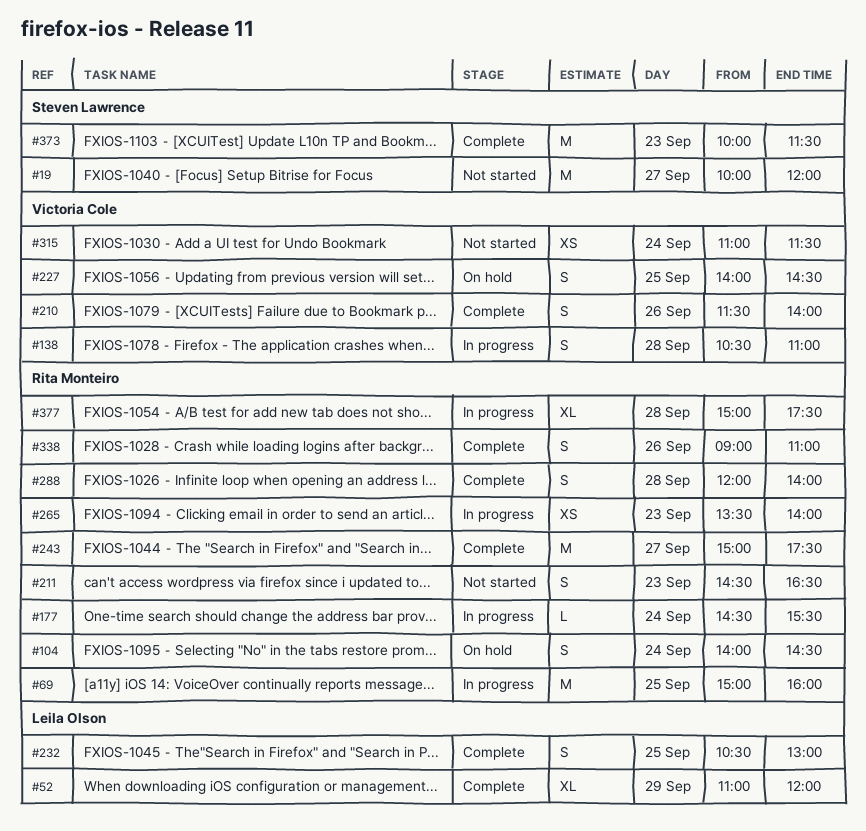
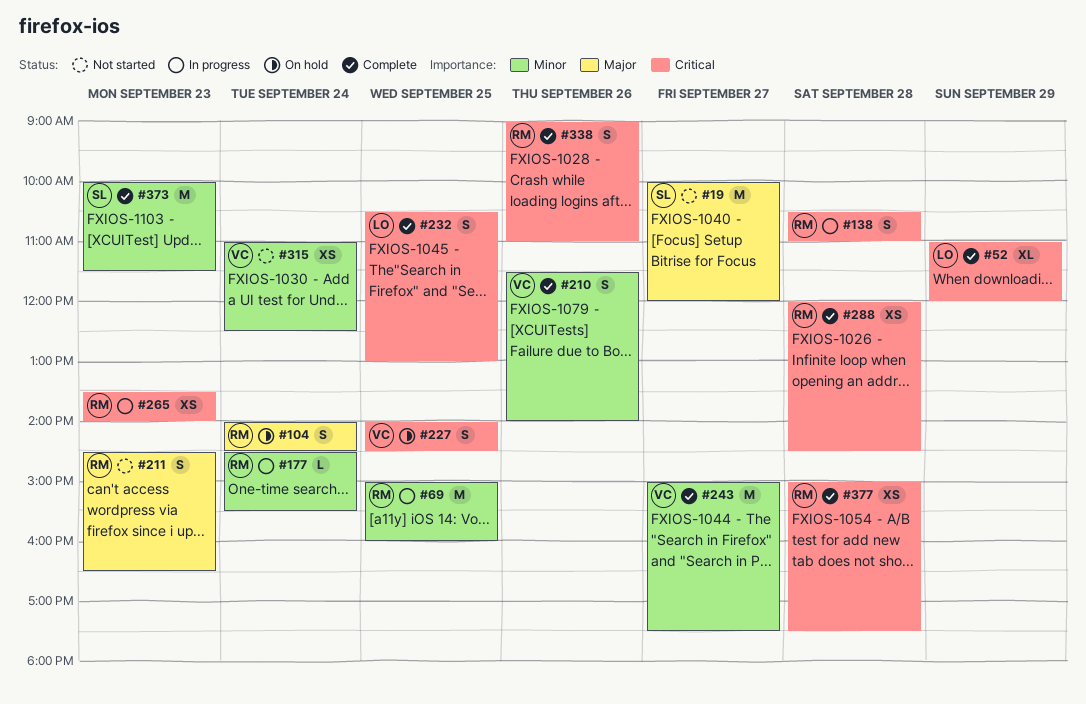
#138, owner: Victoria Cole -> Rita Monteiro
#243, owner: Rita Monteiro -> Victoria Cole
#288, estimate: S -> XS
#288, ends: 14:00 -> 14:30
#315, ends: 11:30 -> 12:30
#377, status: In progress -> Complete
#377, estimate: XL -> XS

